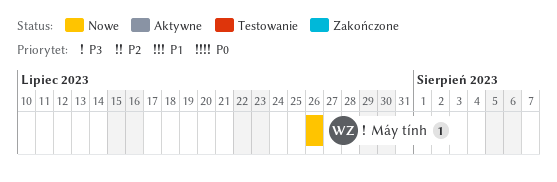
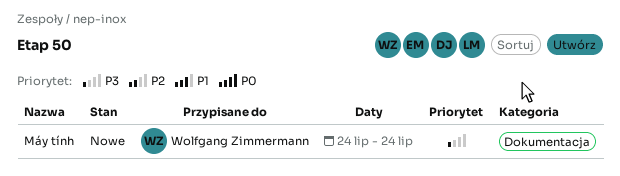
Máy tính, start: Jul 26 -> Jul 24
Máy tính, due: Jul 26 -> Jul 24

